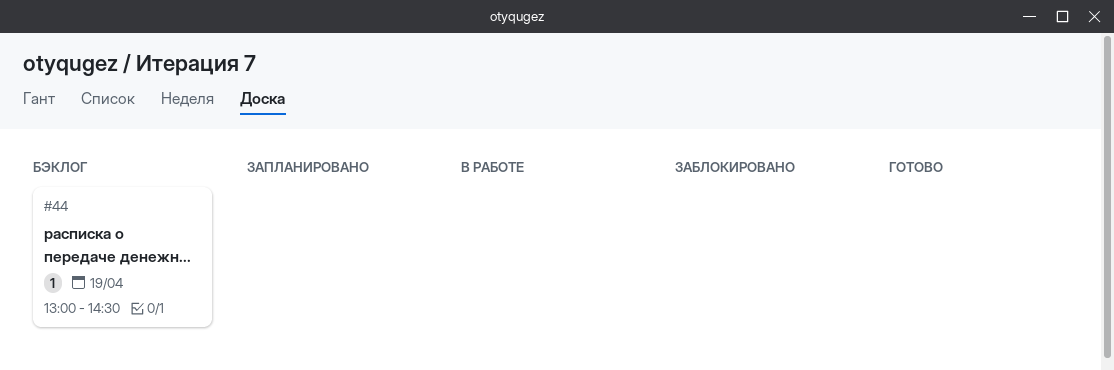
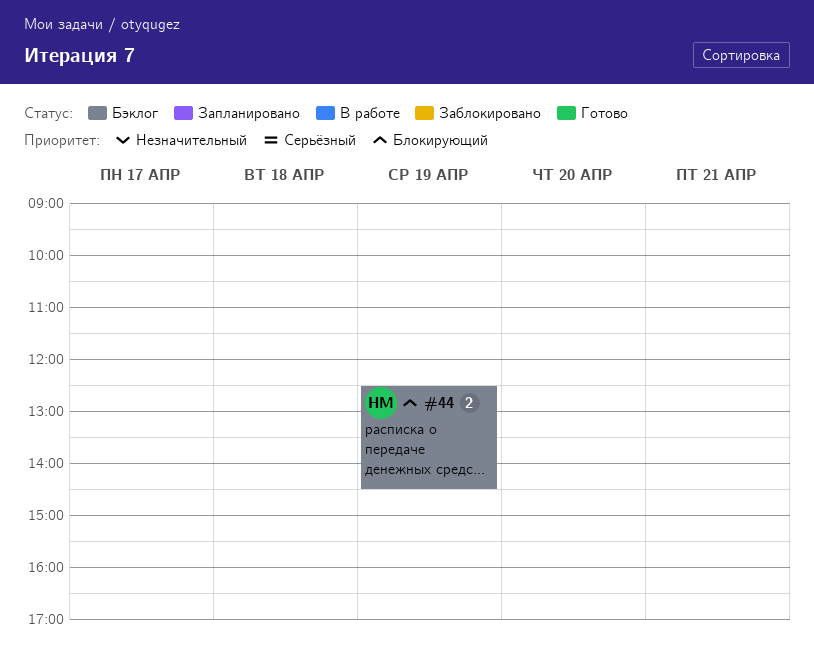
#44, estimate: 1 -> 2
#44, begins: 13:00 -> 12:30

